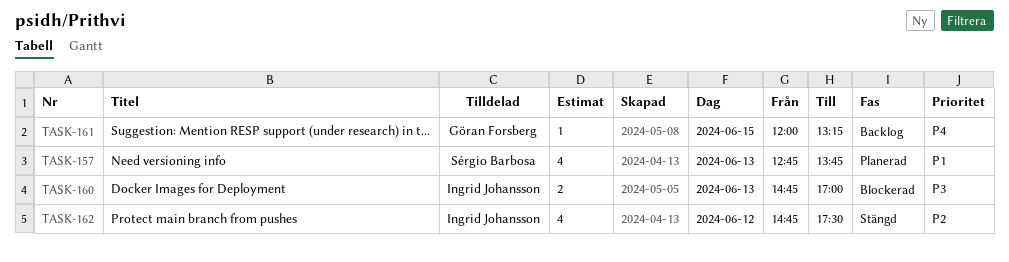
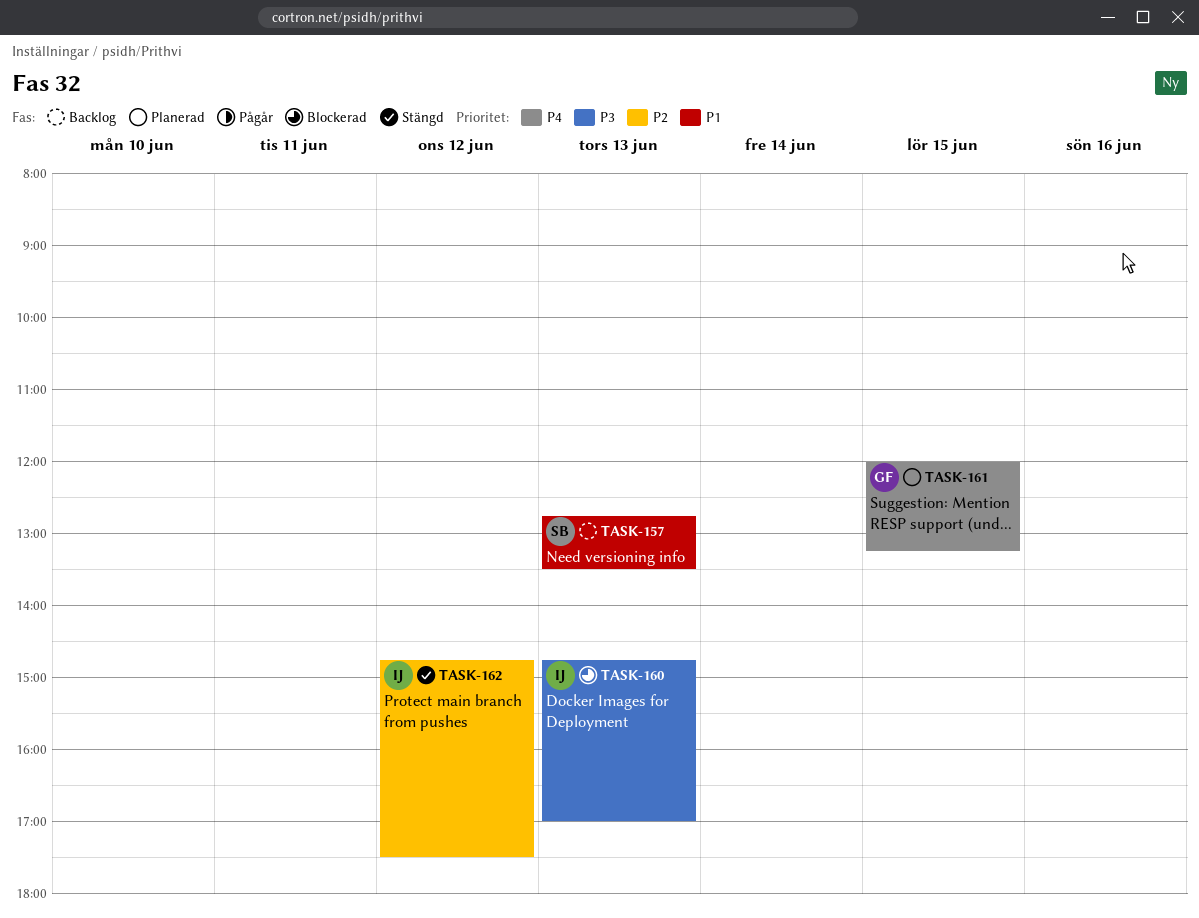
TASK-157, status: Planerad -> Backlog
TASK-157, ends: 13:45 -> 13:30
TASK-161, status: Backlog -> Planerad

